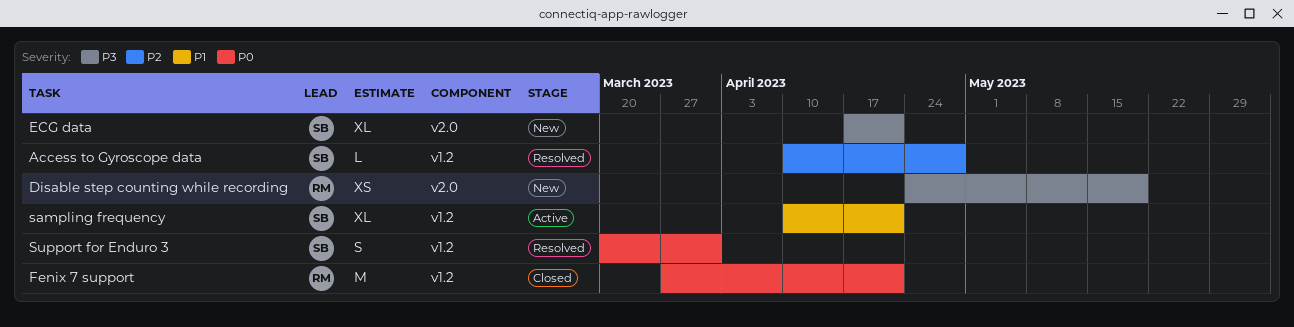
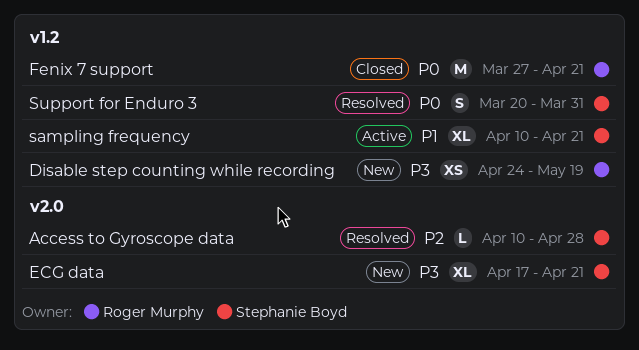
Access to Gyroscope data, label: v1.2 -> v2.0
Disable step counting while recording, label: v2.0 -> v1.2

